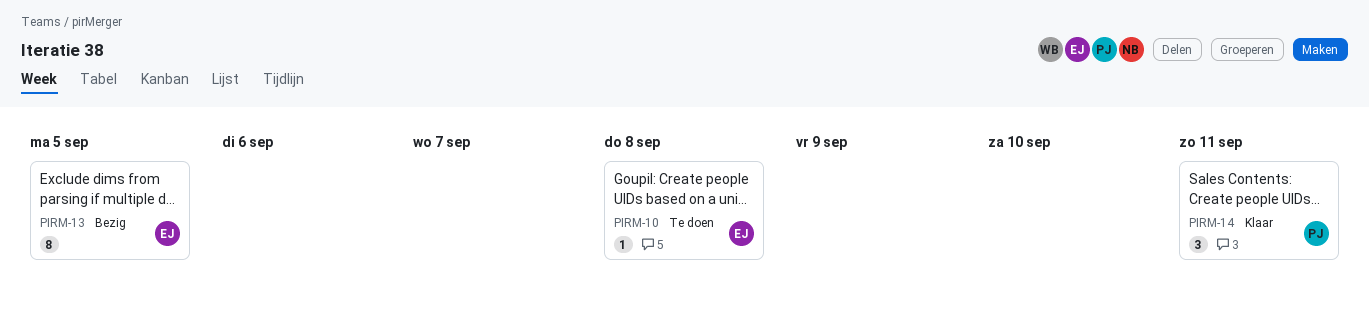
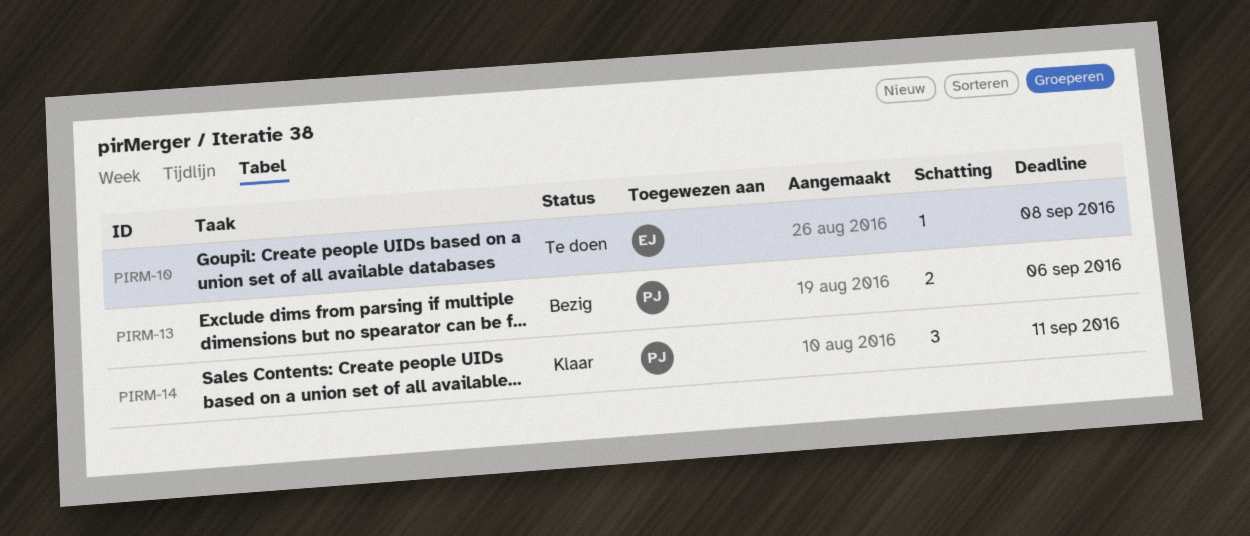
PIRM-13, owner: EJ -> PJ
PIRM-13, estimate: 8 -> 2
PIRM-13, due: Sep 5 -> Sep 6

